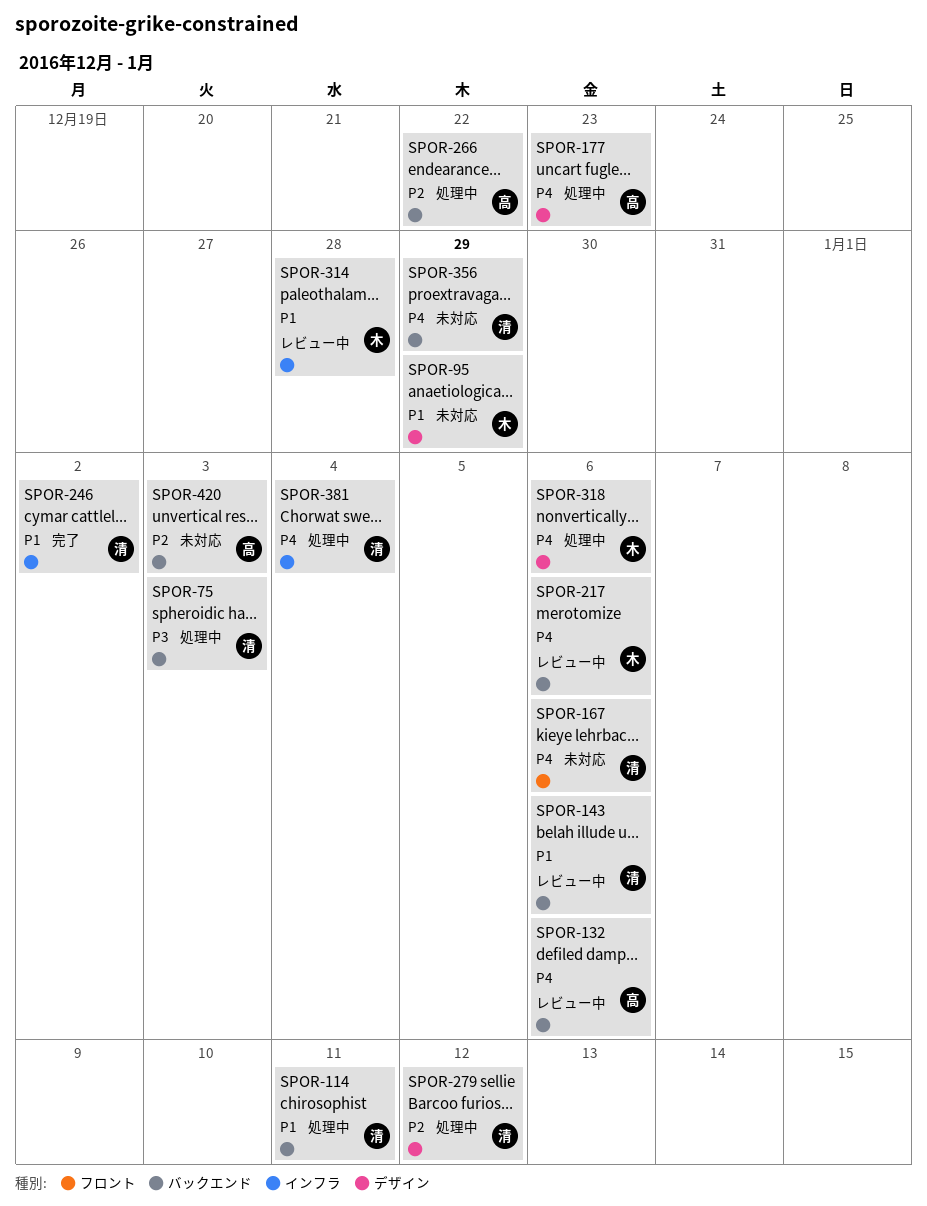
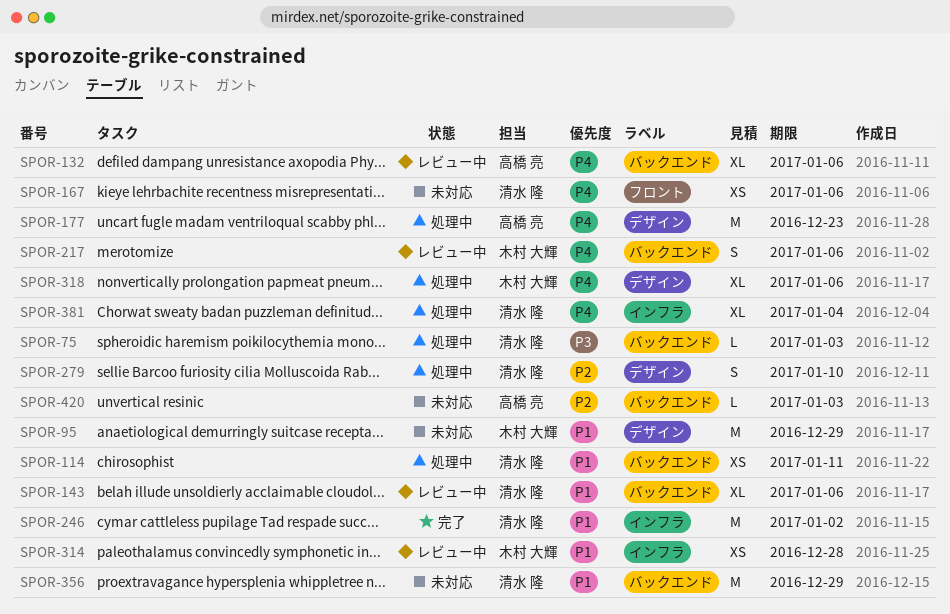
SPOR-266: present -> none
SPOR-279, due: Jan 12 -> Jan 10
SPOR-356, priority: P4 -> P1

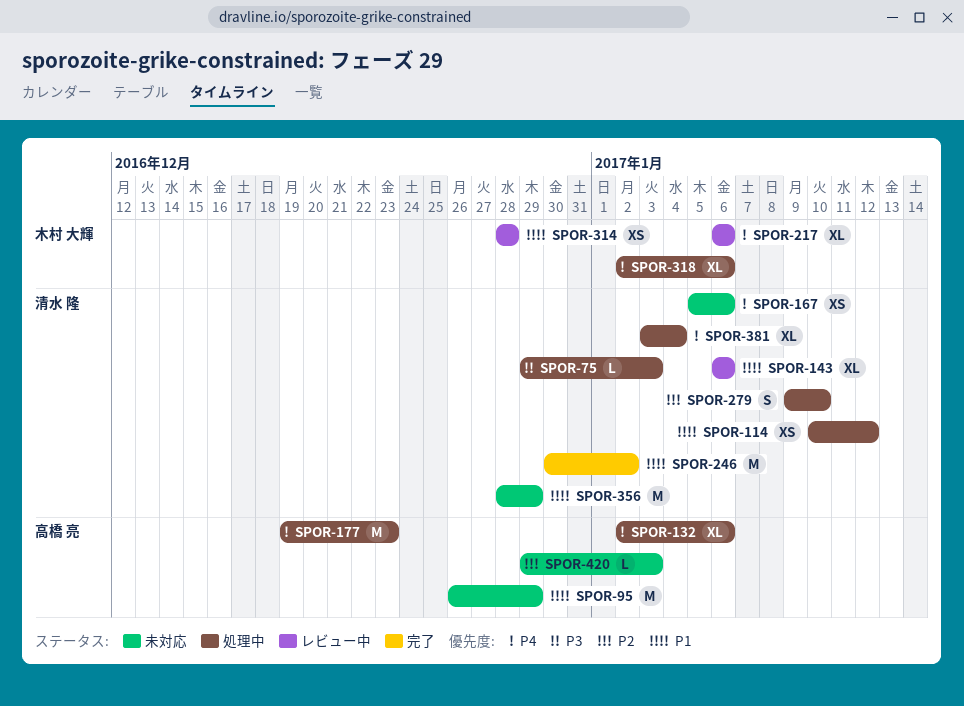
SPOR-95, owner: 木村 大輝 -> 高橋 亮
SPOR-114, due: Jan 11 -> Jan 12
SPOR-132, status: レビュー中 -> 処理中
SPOR-217, estimate: S -> XL

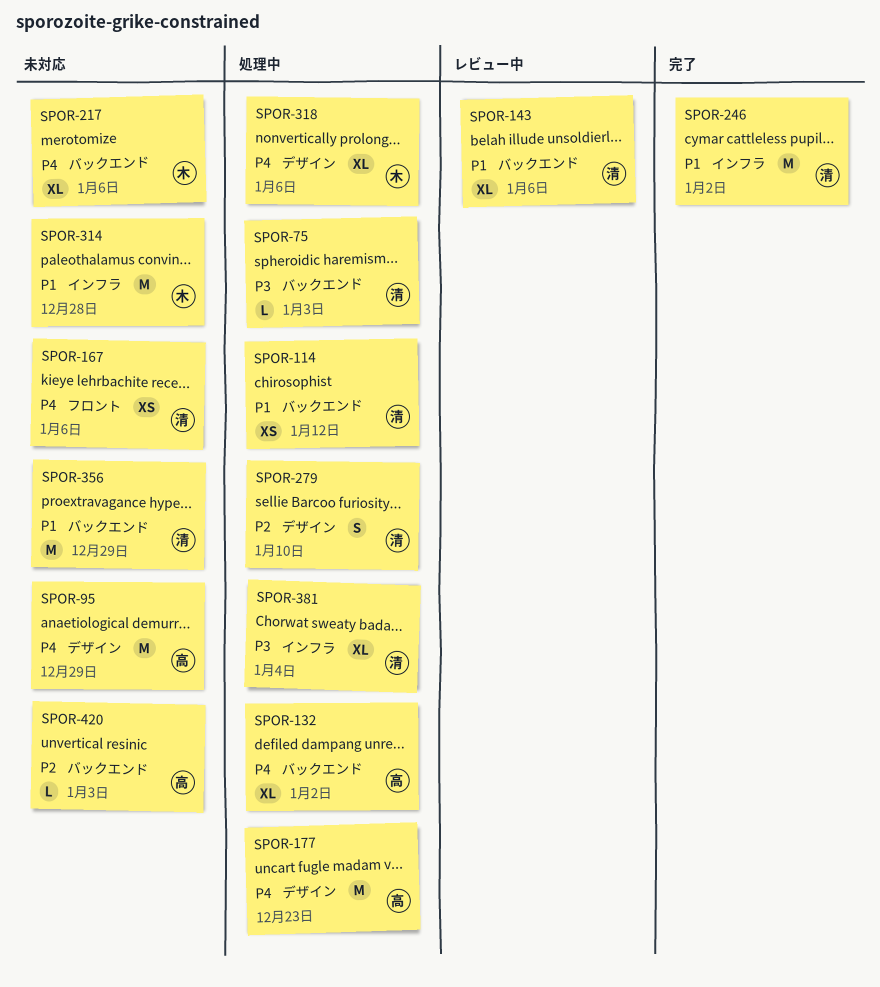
SPOR-95, priority: P1 -> P4
SPOR-132, due: Jan 6 -> Jan 2
SPOR-217, status: レビュー中 -> 未対応
SPOR-314, status: レビュー中 -> 未対応
SPOR-314, estimate: XS -> M
SPOR-381, priority: P4 -> P3

